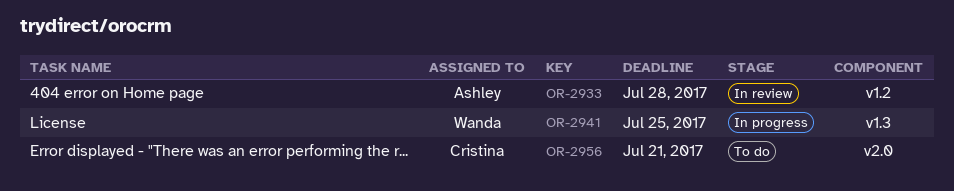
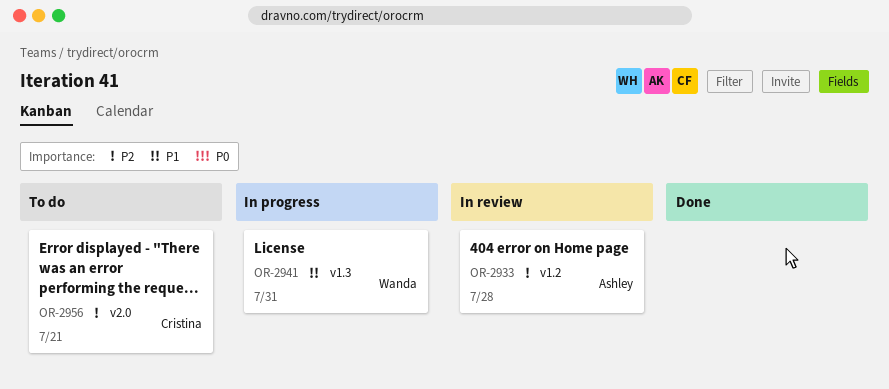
OR-2941, due: Jul 25 -> Jul 31

